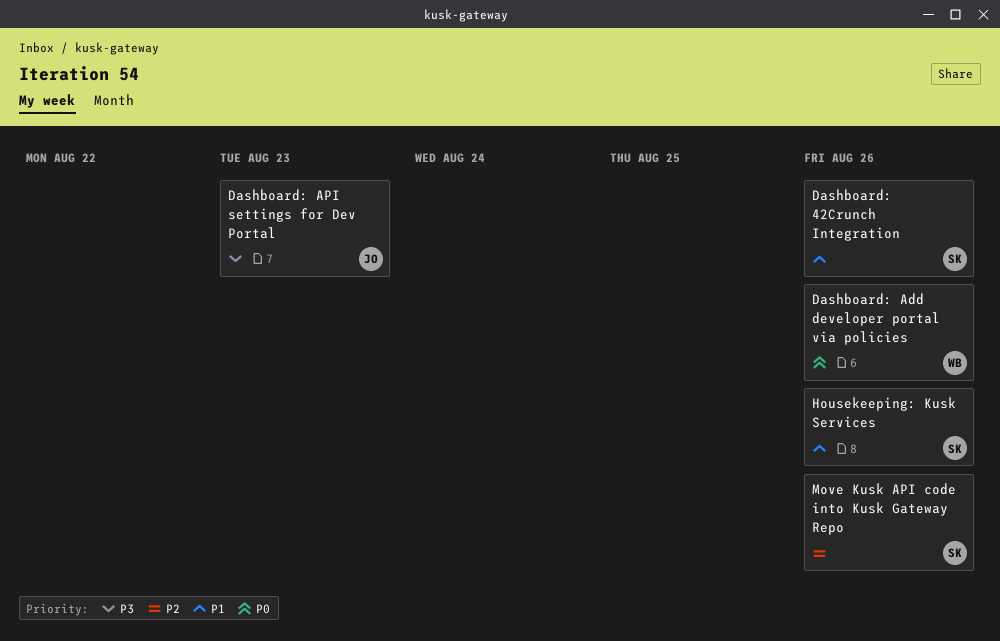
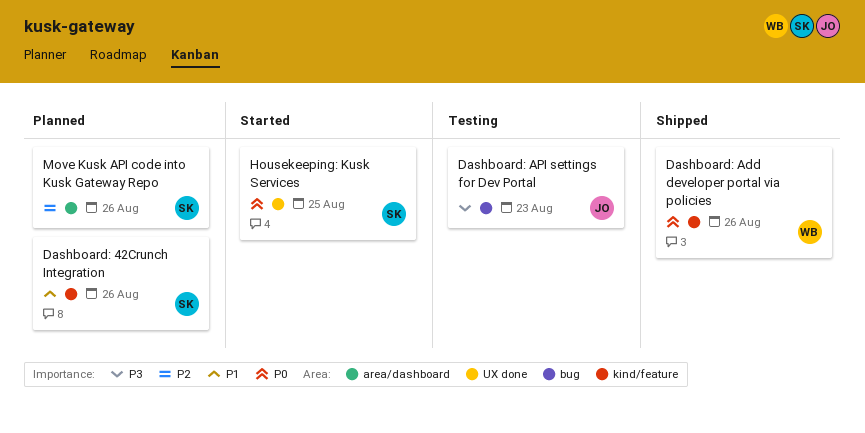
Housekeeping: Kusk Services, priority: P1 -> P0
Housekeeping: Kusk Services, due: Aug 26 -> Aug 25

